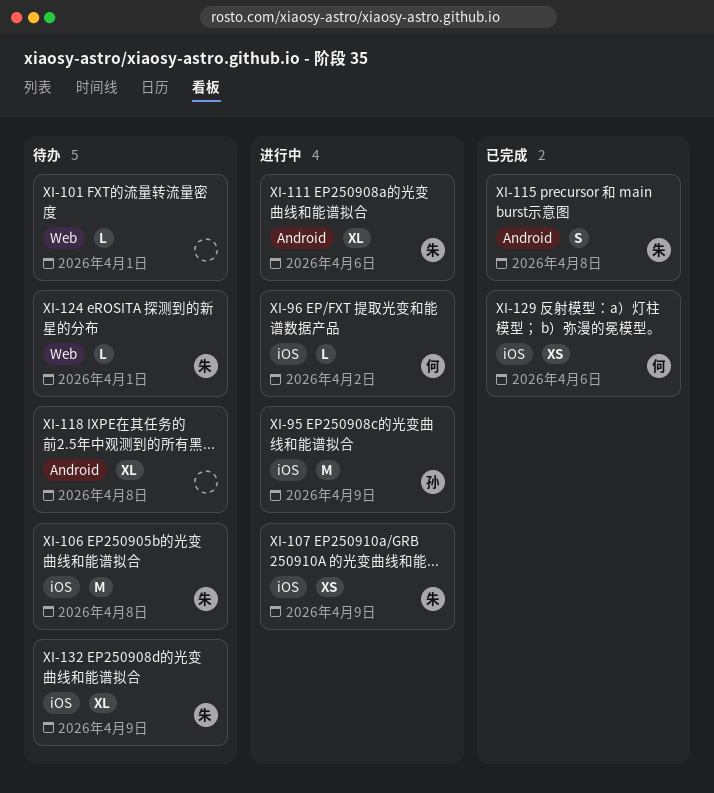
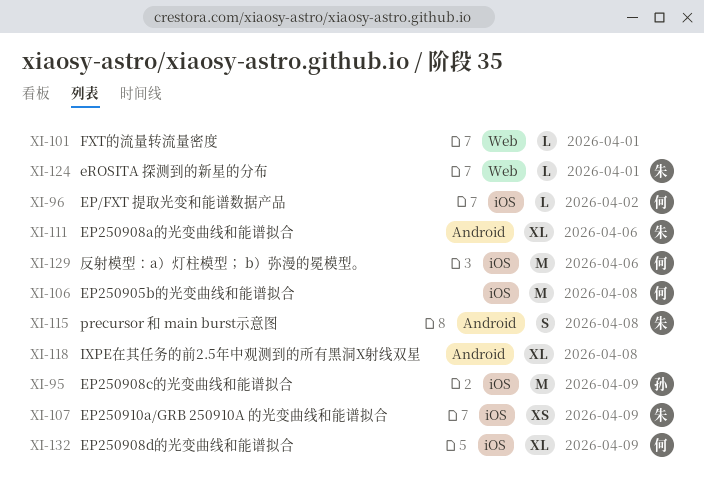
XI-106, owner: 朱 -> 何
XI-129, estimate: XS -> M
XI-132, owner: 朱 -> 何

